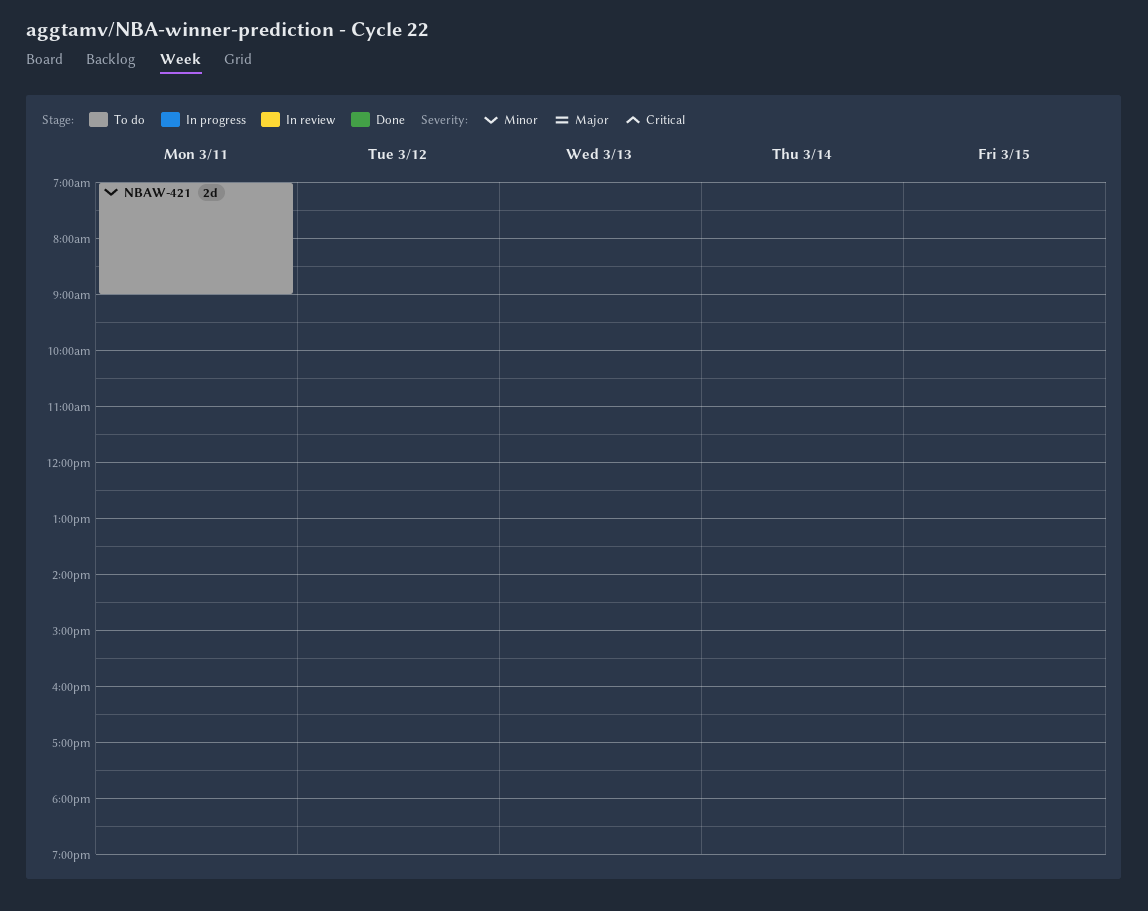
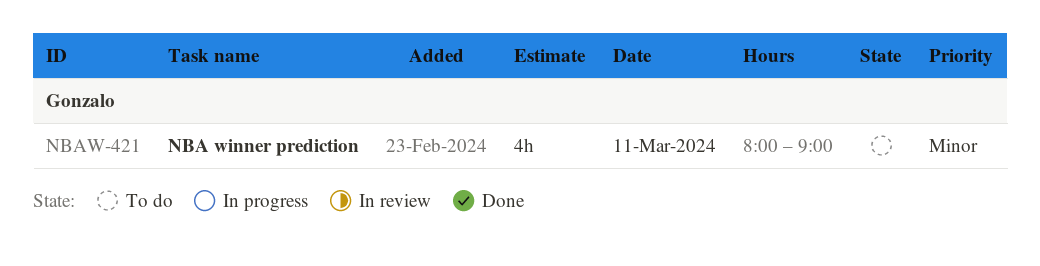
NBAW-421, estimate: 2d -> 4h
NBAW-421, begins: 07:00 -> 08:00

